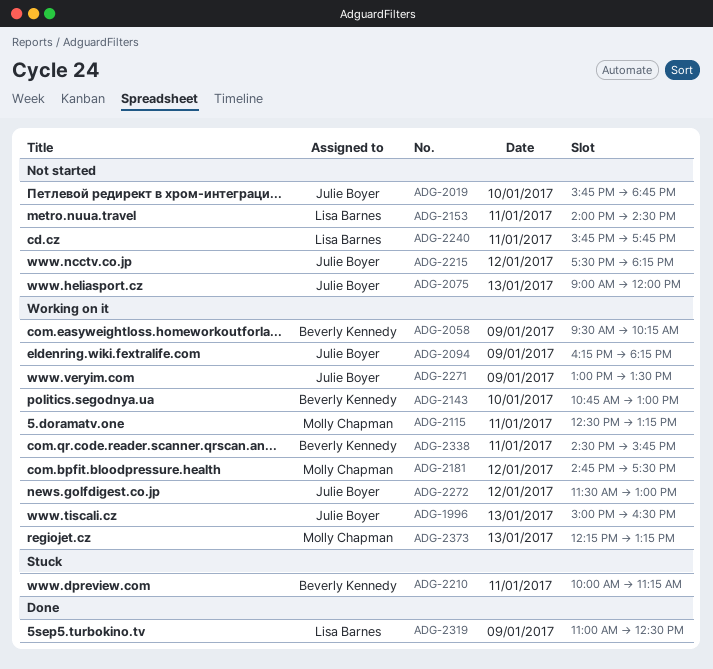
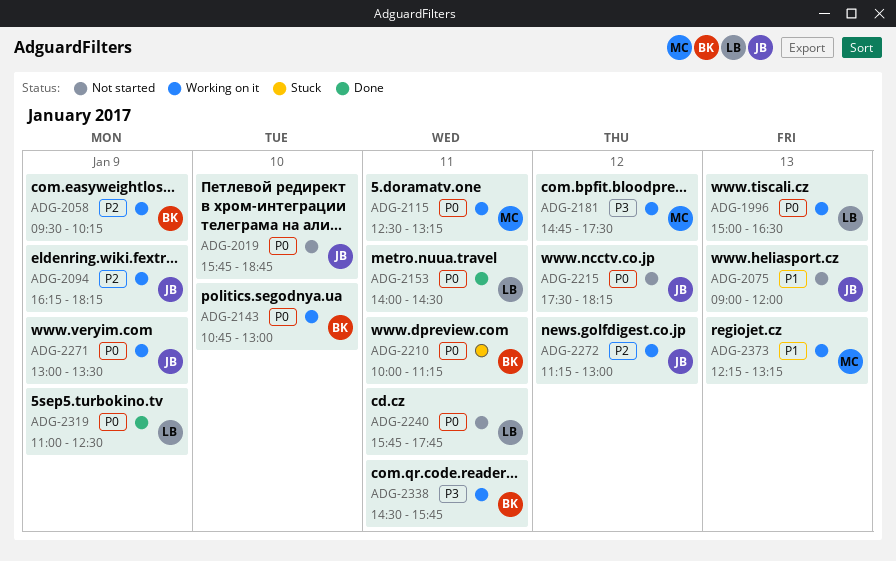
ADG-1996, owner: Julie Boyer -> Lisa Barnes
ADG-2153, status: Not started -> Done
ADG-2272, begins: 11:30 -> 11:15

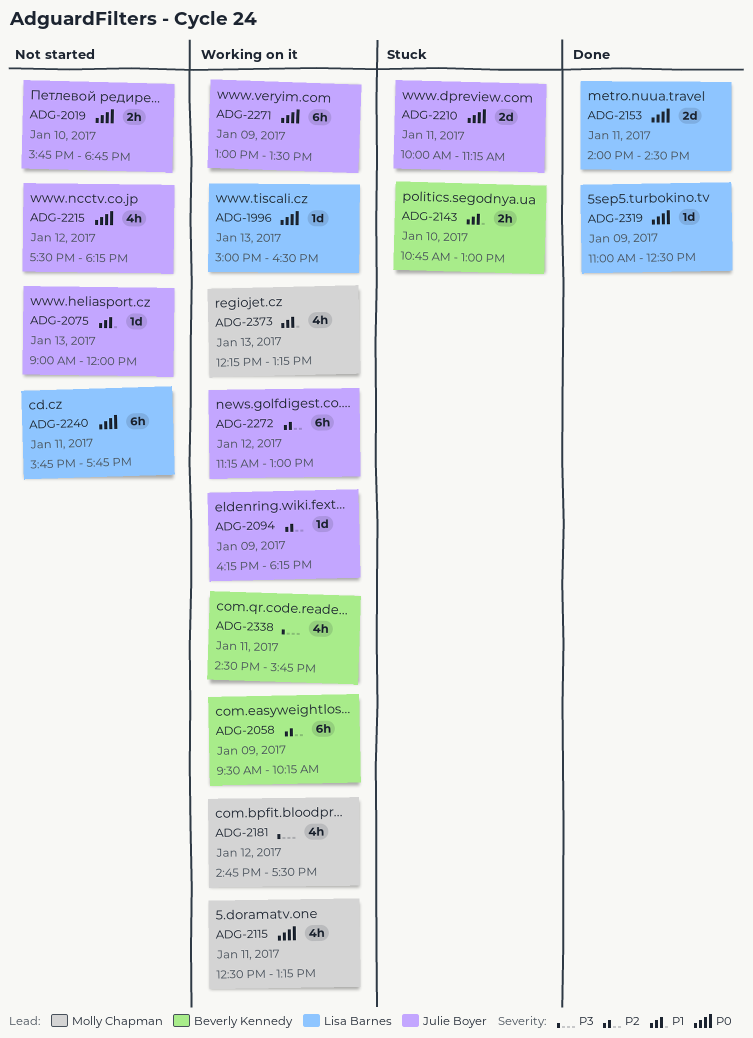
ADG-2143, status: Working on it -> Stuck
ADG-2143, priority: P0 -> P1
ADG-2210, owner: Beverly Kennedy -> Julie Boyer

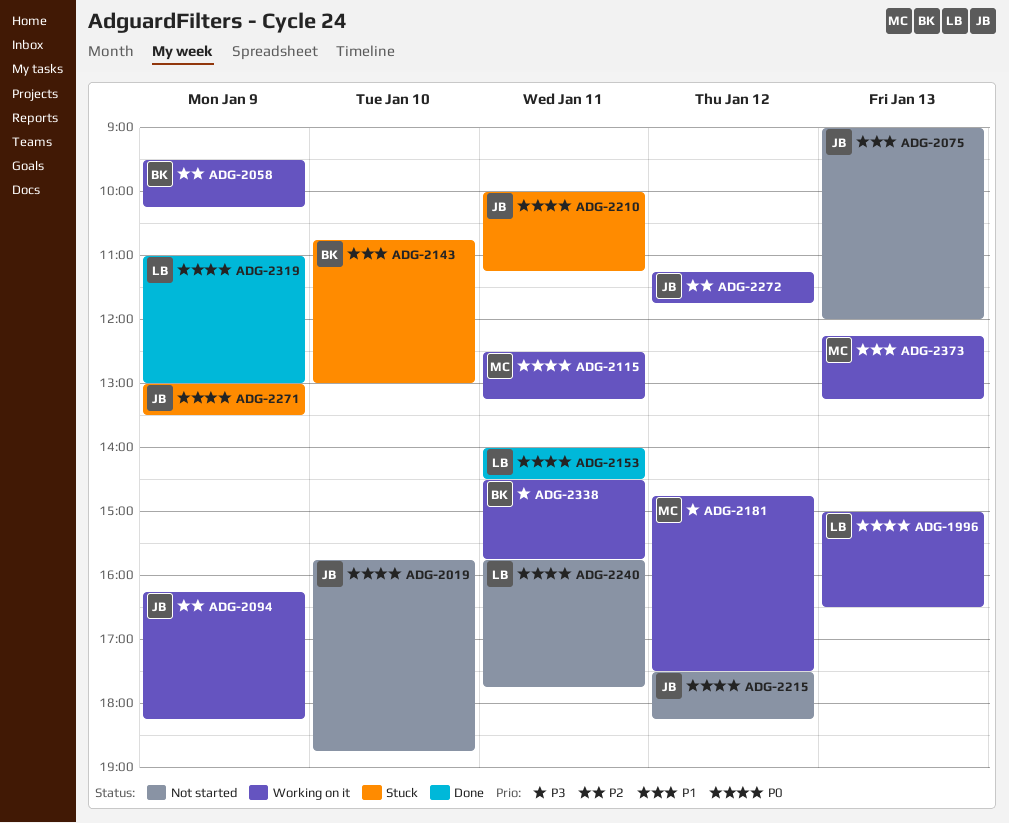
ADG-2271, status: Working on it -> Stuck
ADG-2272, ends: 13:00 -> 11:45
ADG-2319, ends: 12:30 -> 13:00

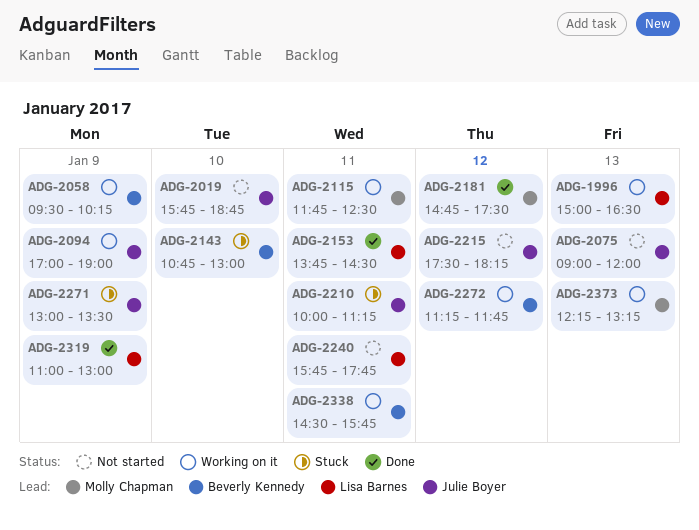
ADG-2094, begins: 16:15 -> 17:00
ADG-2094, ends: 18:15 -> 19:00
ADG-2115, begins: 12:30 -> 11:45
ADG-2115, ends: 13:15 -> 12:30
ADG-2153, begins: 14:00 -> 13:45
ADG-2181, status: Working on it -> Done
ADG-2272, owner: Julie Boyer -> Beverly Kennedy

